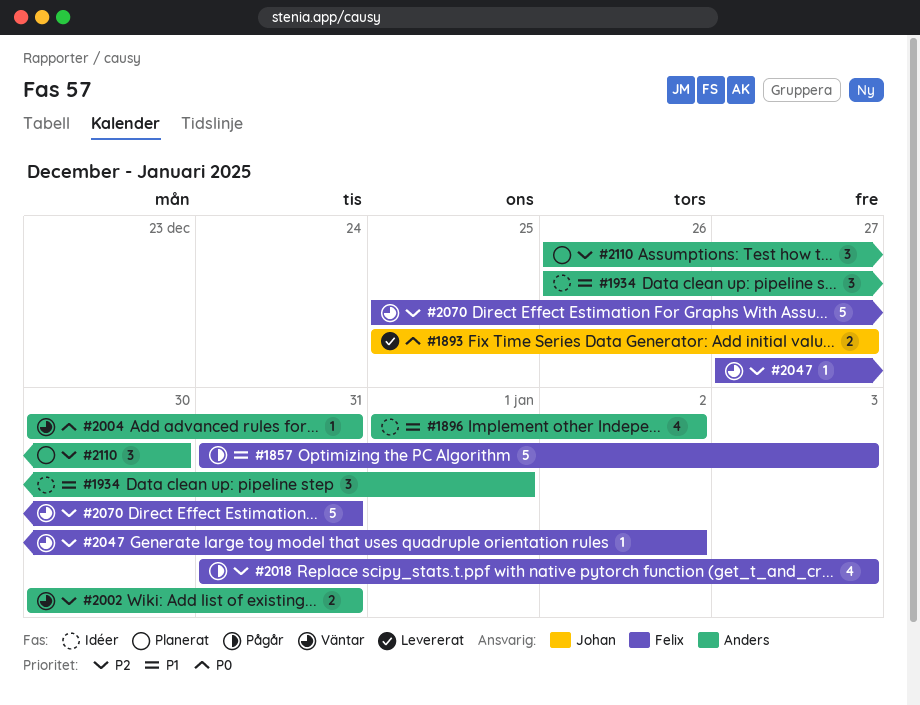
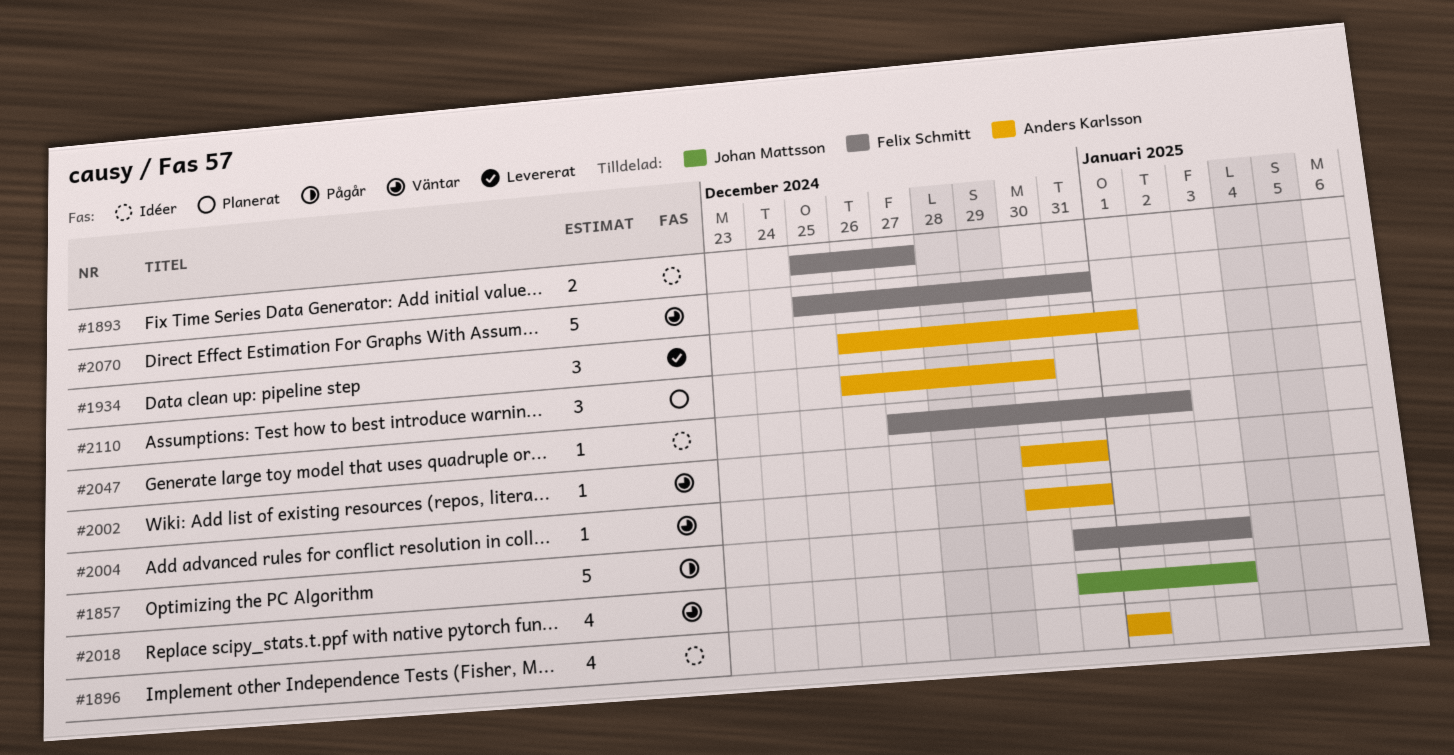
#1893, status: Levererat -> Idéer
#1893, owner: Johan Mattsson -> Felix Schmitt
#1896, due: Jan 2 -> Jan 1
#1934, status: Idéer -> Levererat
#2002, estimate: 2 -> 1
#2018, status: Pågår -> Väntar
#2018, owner: Felix Schmitt -> Johan Mattsson
#2047, status: Väntar -> Idéer

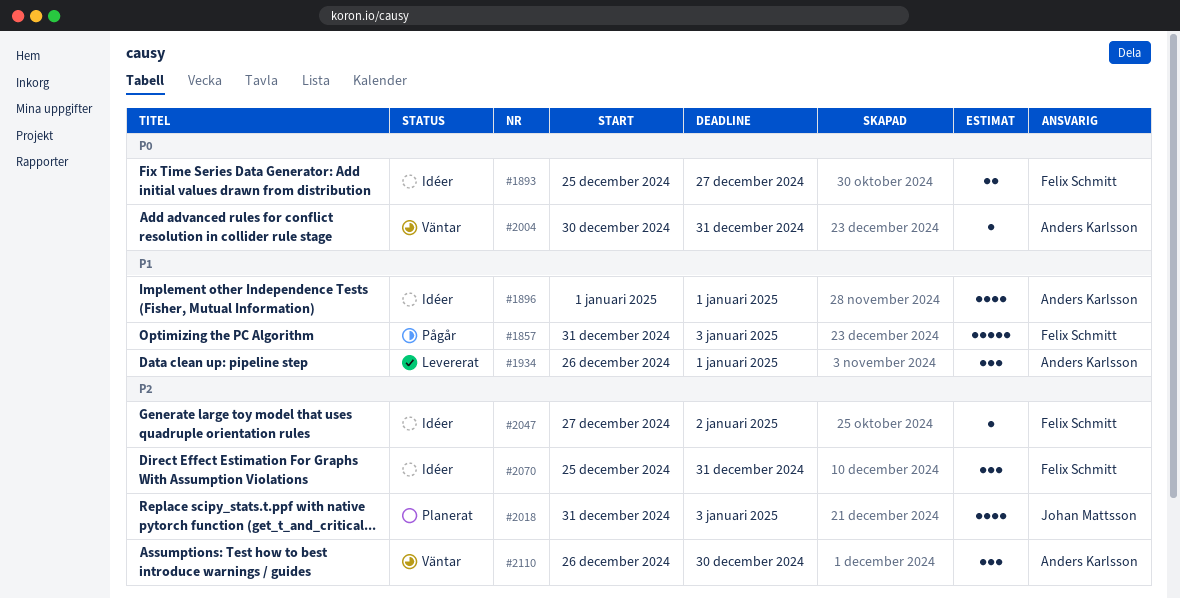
#2002: present -> none
#2018, status: Väntar -> Planerat
#2070, status: Väntar -> Idéer
#2070, estimate: 5 -> 3
#2110, status: Planerat -> Väntar

